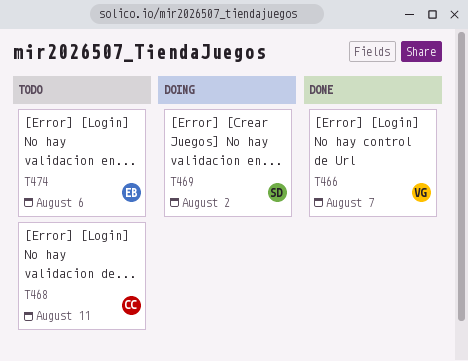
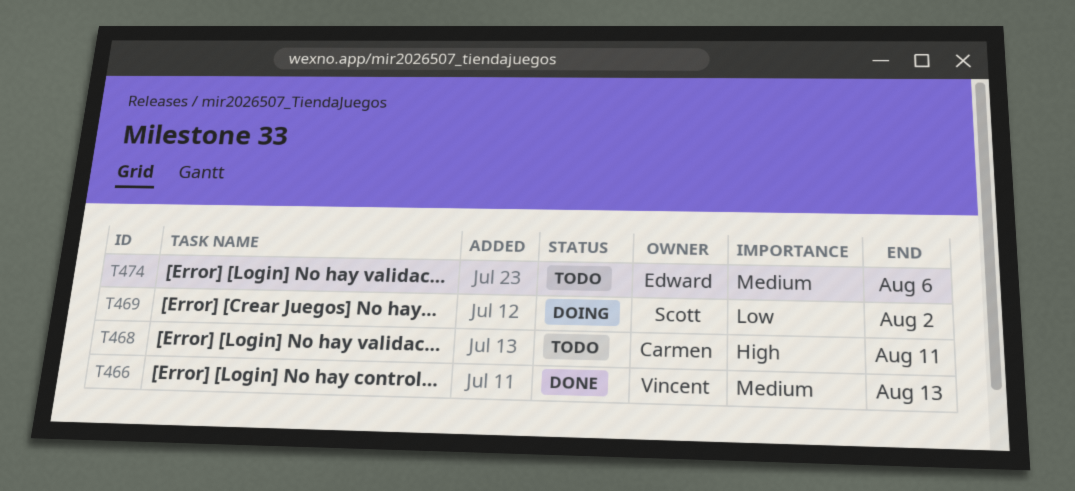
T466, due: Aug 7 -> Aug 13

